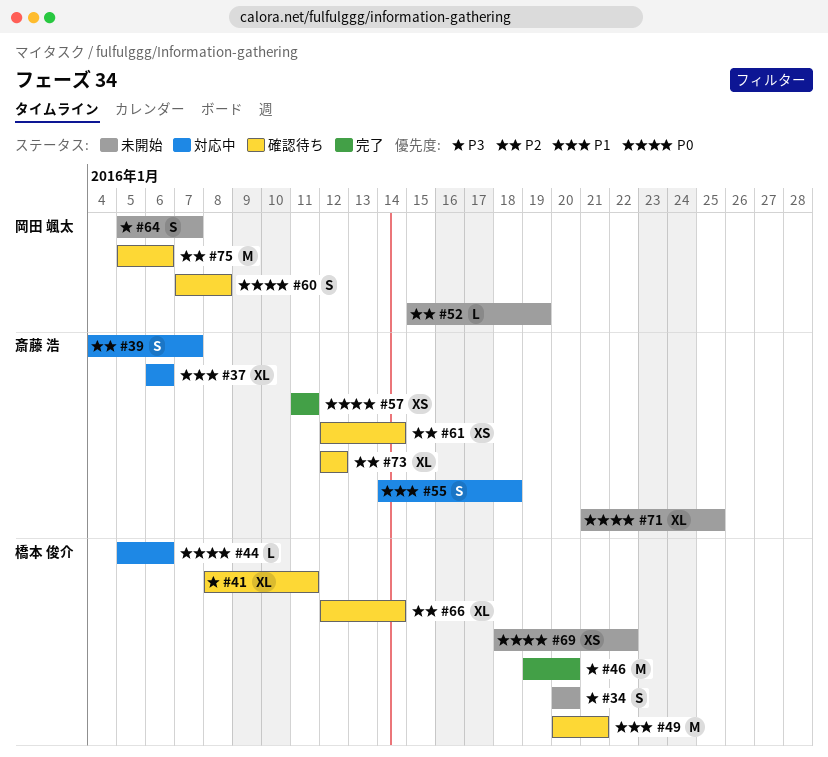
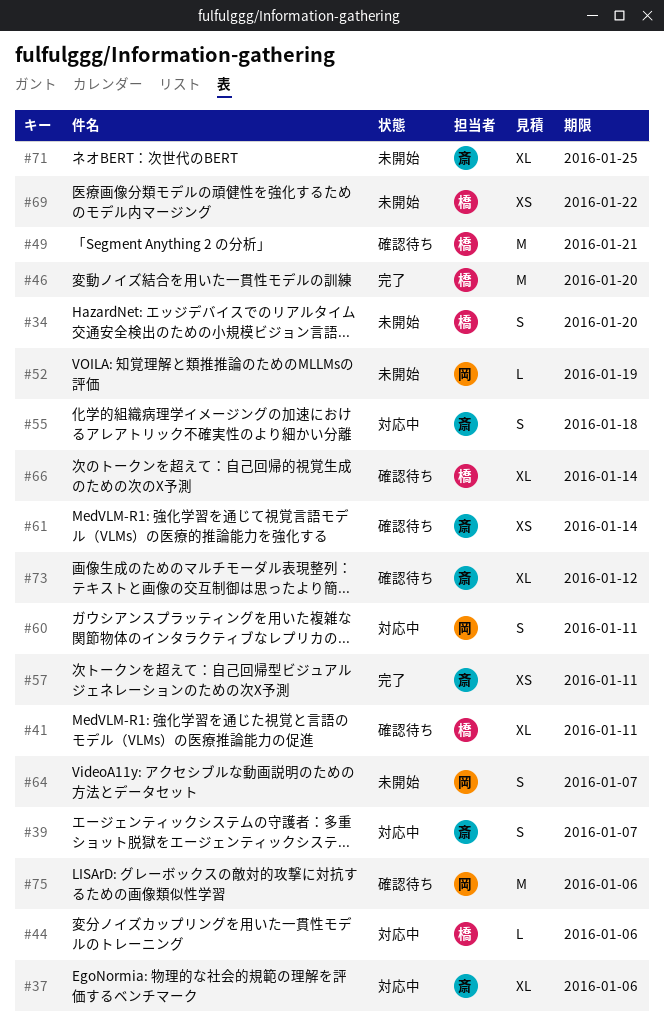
#60, status: 確認待ち -> 対応中
#60, due: Jan 8 -> Jan 11

